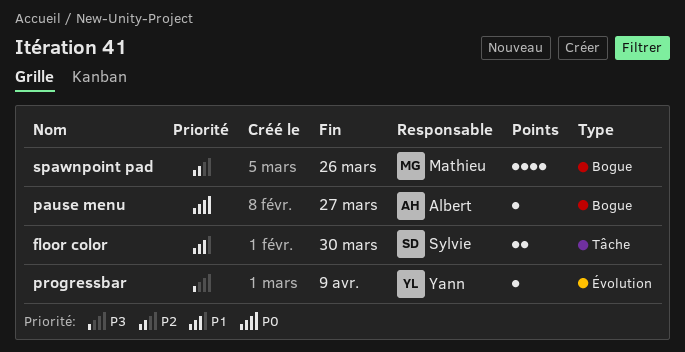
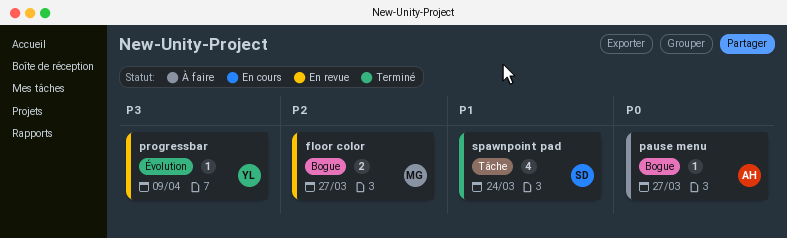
floor color, owner: Sylvie -> Mathieu
floor color, priority: P1 -> P2
floor color, label: Tâche -> Bogue
floor color, due: Mar 30 -> Mar 27
spawnpoint pad, owner: Mathieu -> Sylvie
spawnpoint pad, priority: P2 -> P1
spawnpoint pad, label: Bogue -> Tâche
spawnpoint pad, due: Mar 26 -> Mar 24

